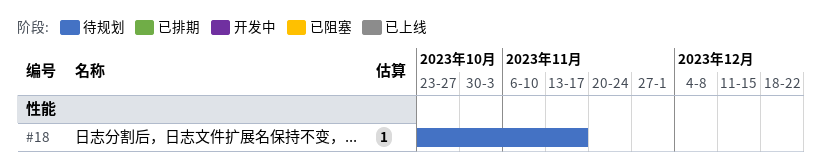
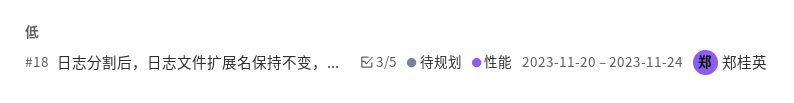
#18, start: Oct 23 -> Nov 20
#18, due: Nov 17 -> Nov 24

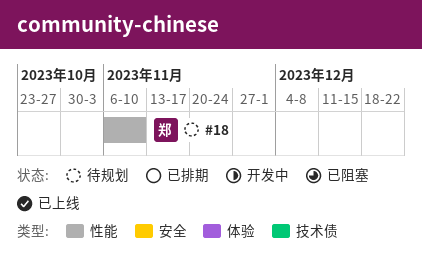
#18, start: Nov 20 -> Nov 6
#18, due: Nov 24 -> Nov 10

